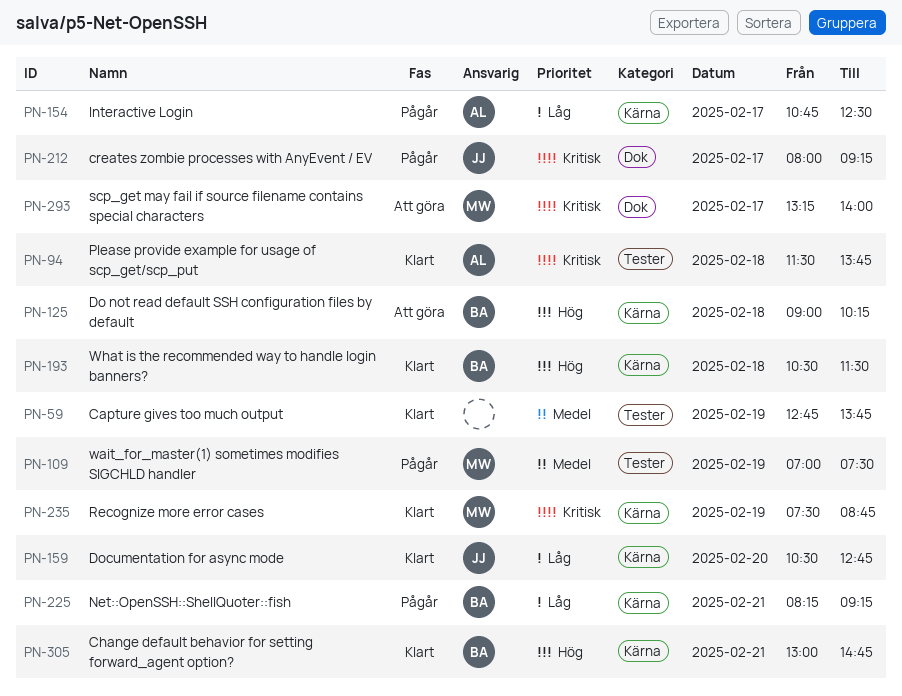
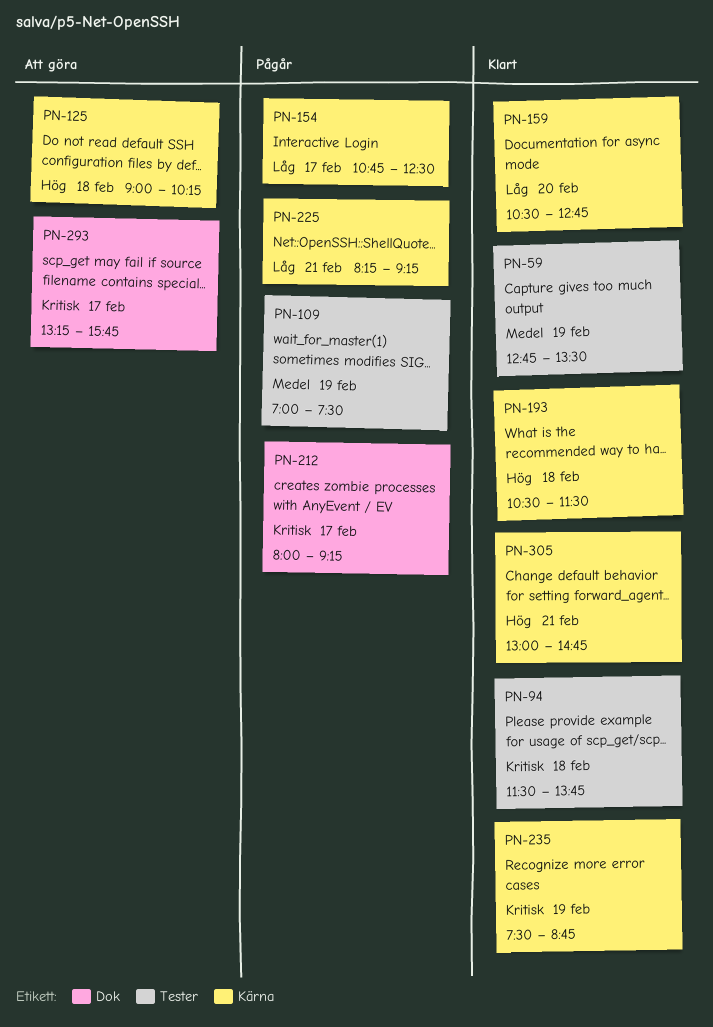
PN-59, ends: 13:45 -> 13:30
PN-293, ends: 14:00 -> 15:45

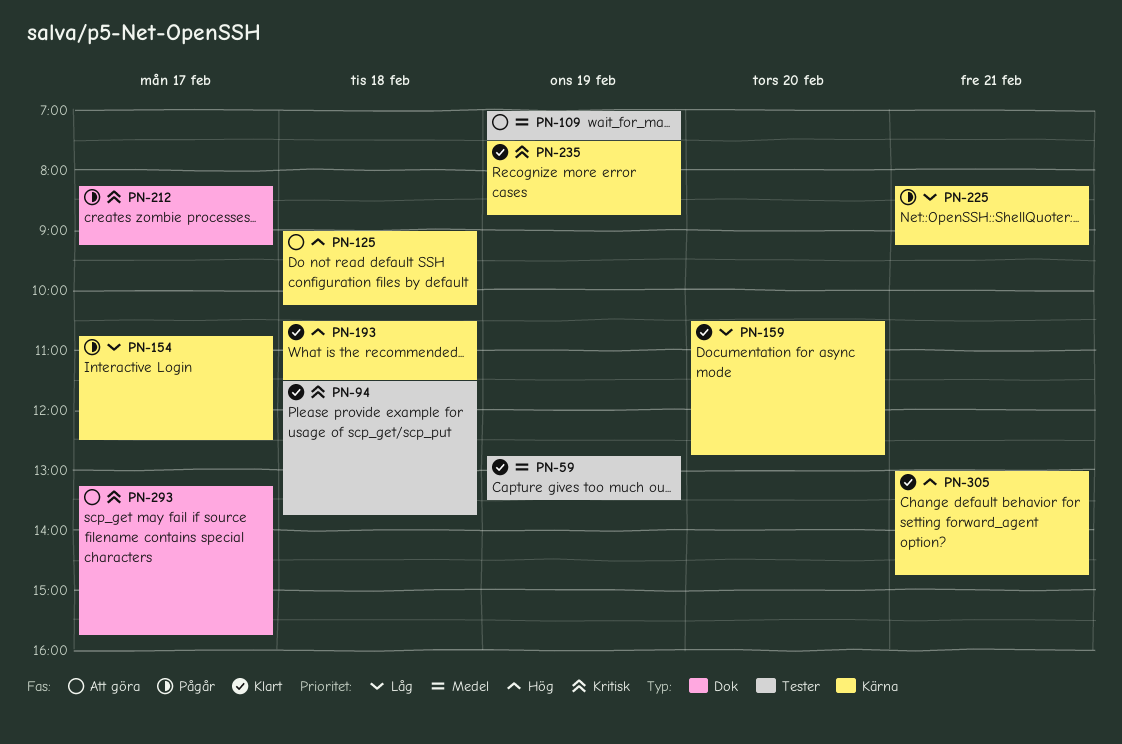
PN-109, status: Pågår -> Att göra
PN-212, begins: 08:00 -> 08:15

